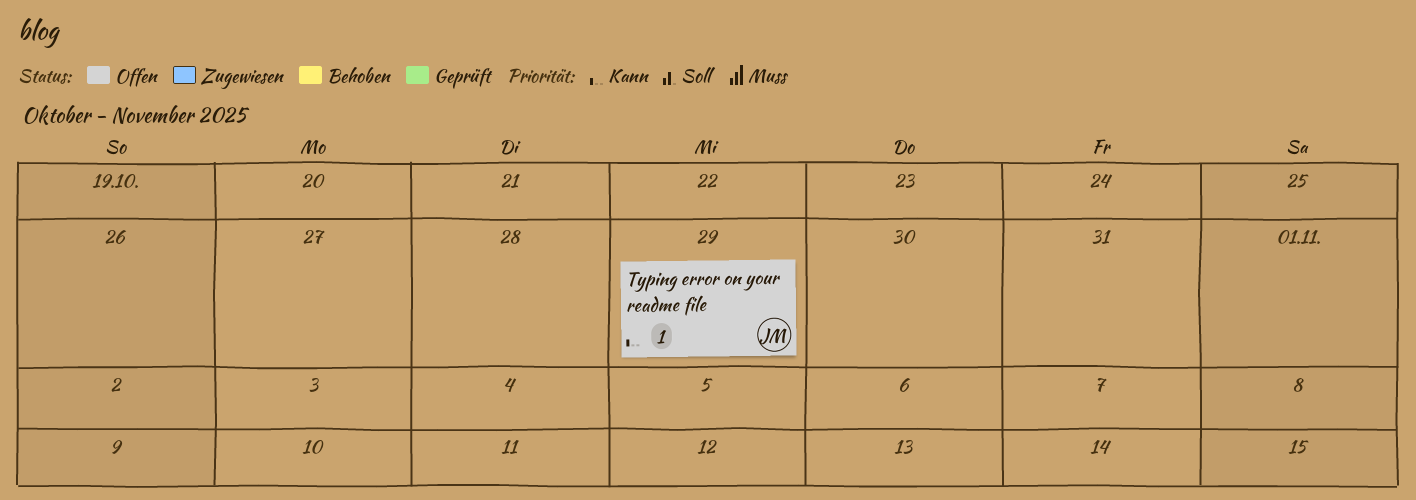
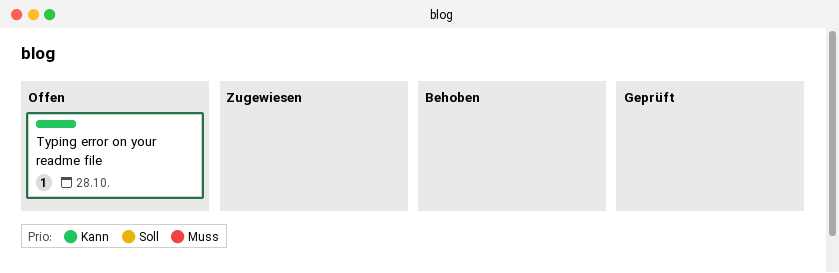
Typing error on your readme file, due: Oct 29 -> Oct 28

